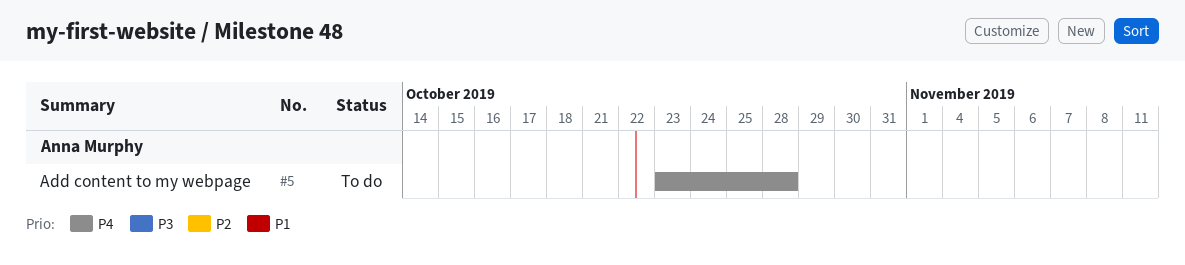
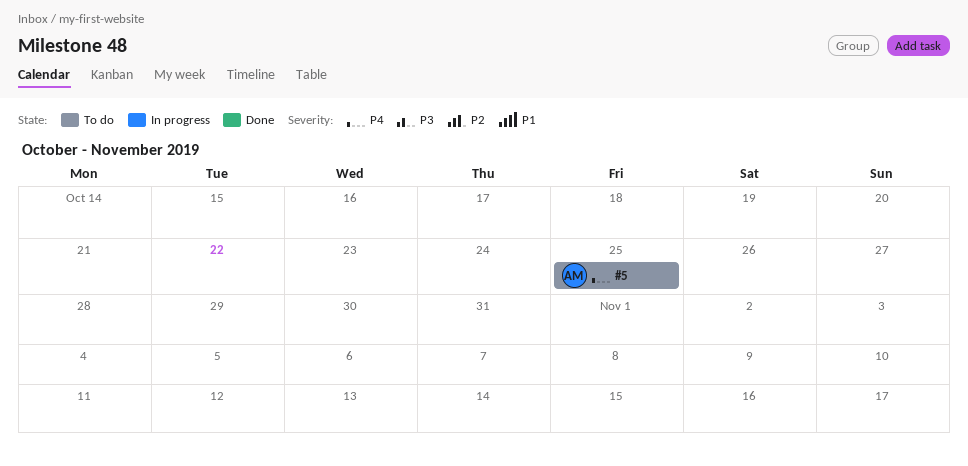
#5, start: Oct 23 -> Oct 25
#5, due: Oct 28 -> Oct 25

